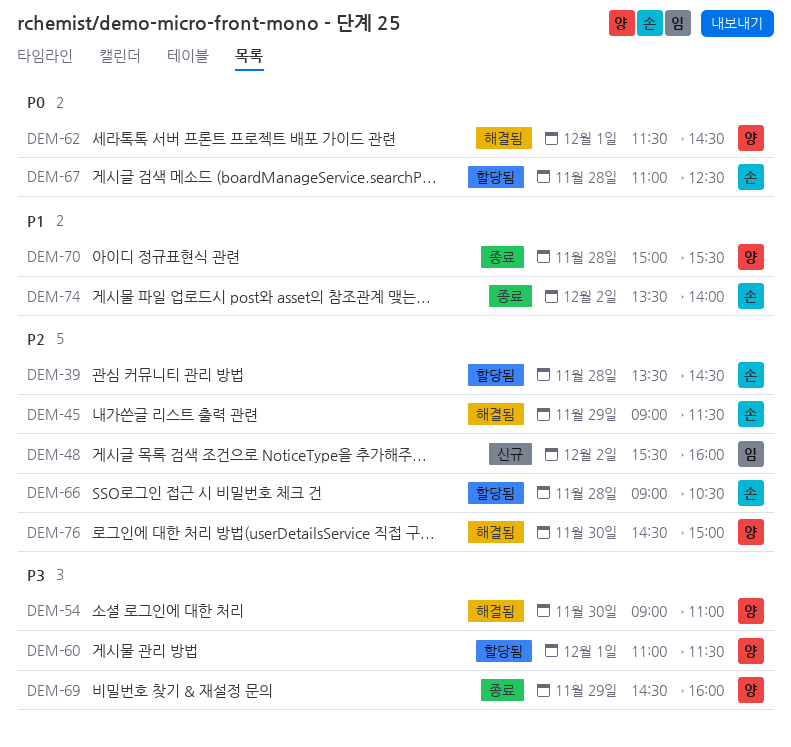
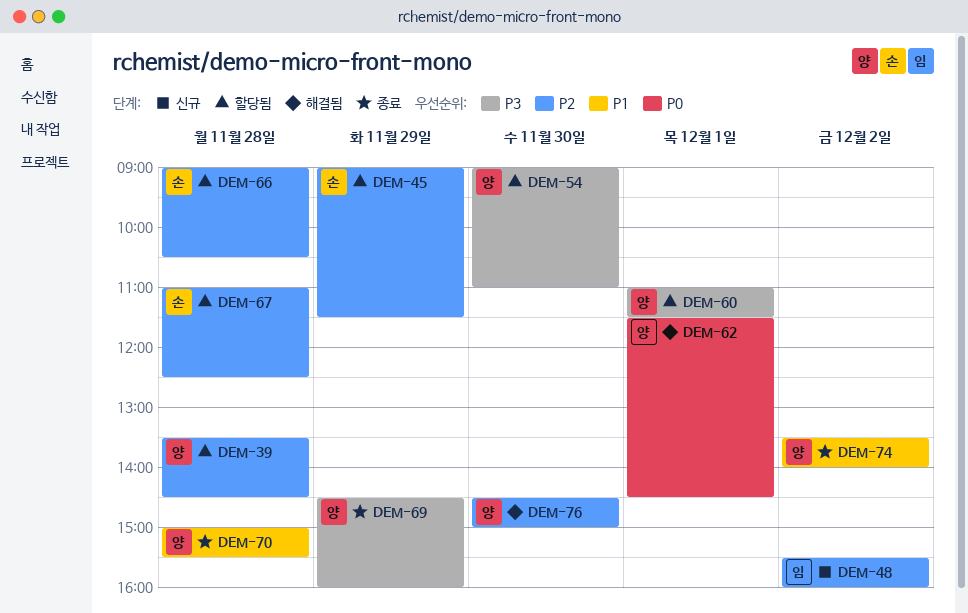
DEM-39, owner: 손 -> 양
DEM-45, status: 해결됨 -> 할당됨
DEM-54, status: 해결됨 -> 할당됨
DEM-67, priority: P0 -> P2
DEM-74, owner: 손 -> 양

